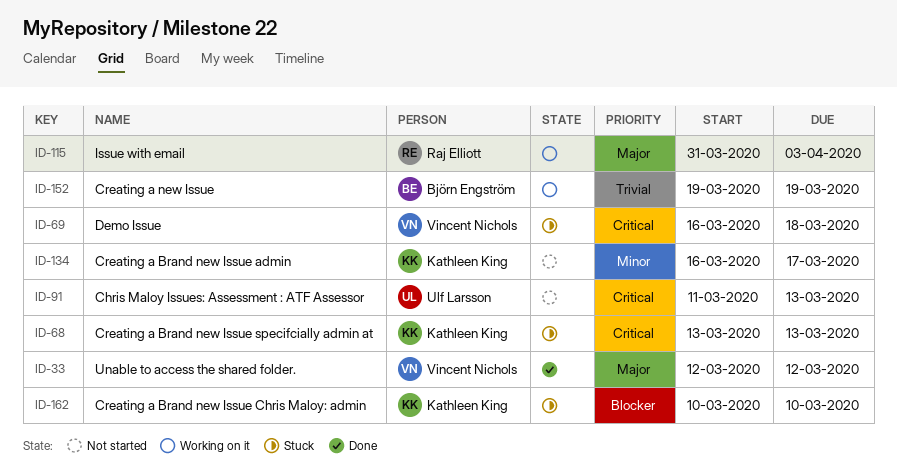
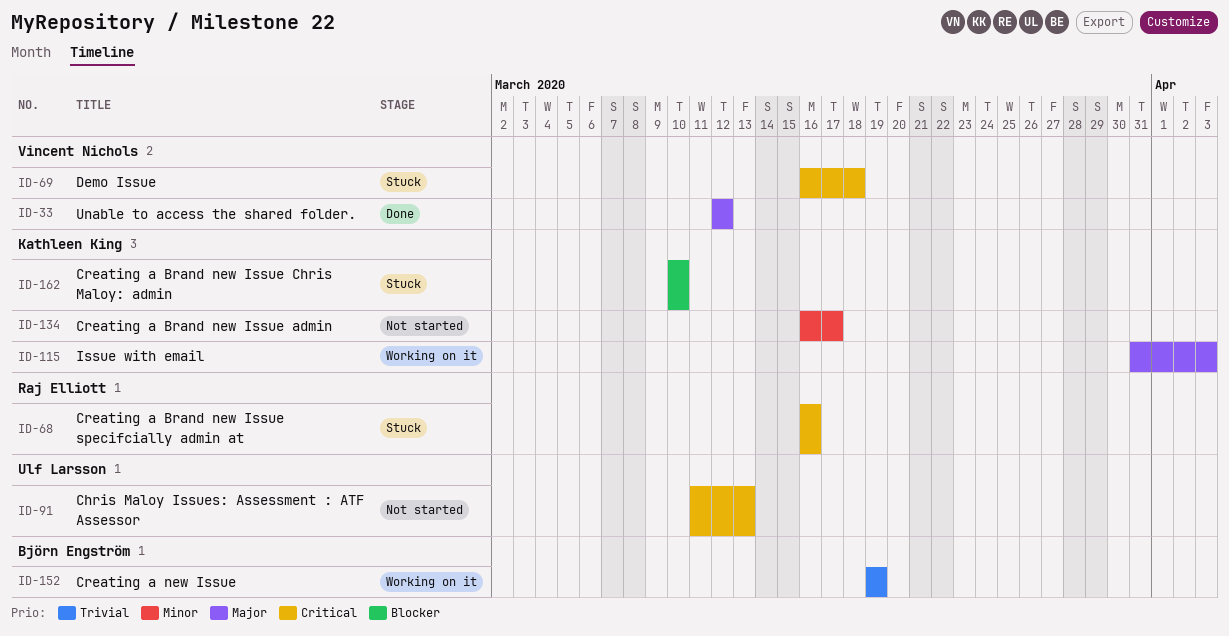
ID-68, owner: Kathleen King -> Raj Elliott
ID-68, start: Mar 13 -> Mar 16
ID-68, due: Mar 13 -> Mar 16
ID-115, owner: Raj Elliott -> Kathleen King

